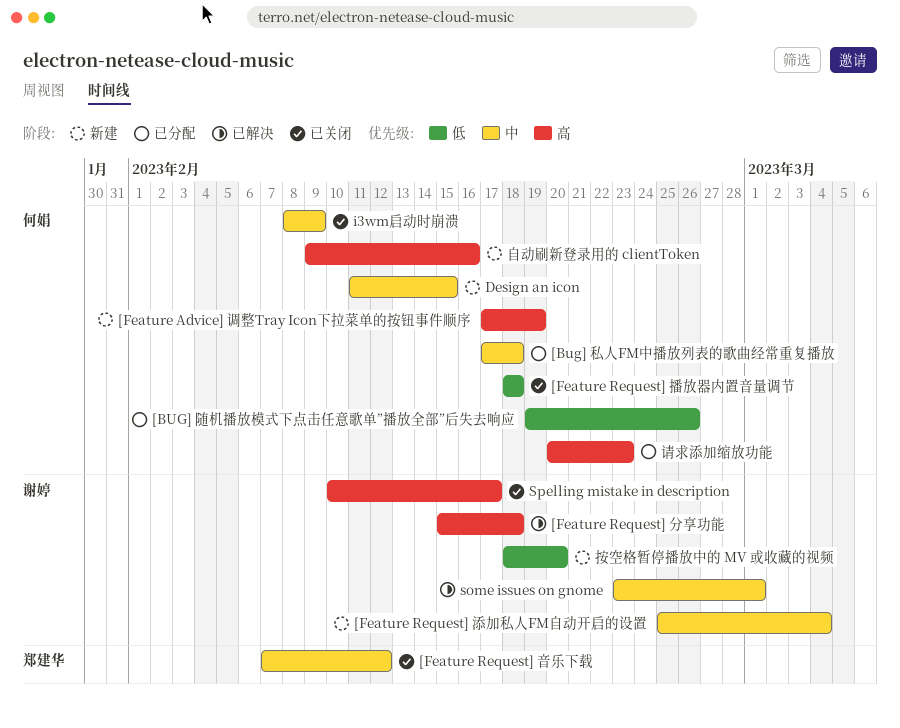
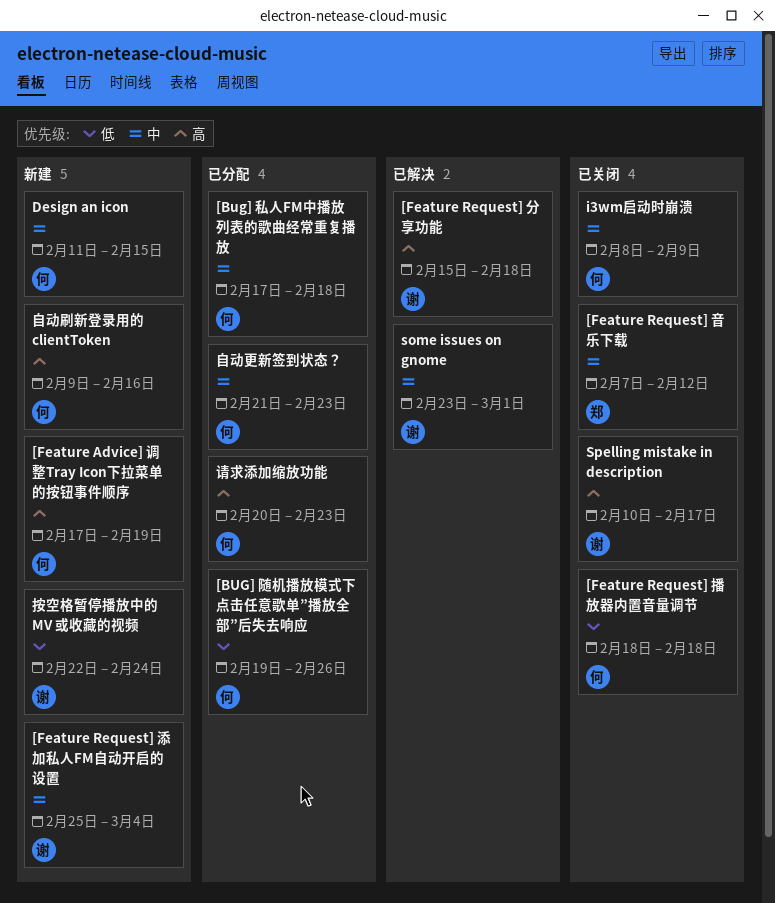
按空格暂停播放中的 MV 或收藏的视频, start: Feb 18 -> Feb 22
按空格暂停播放中的 MV 或收藏的视频, due: Feb 20 -> Feb 24
自动更新签到状态？: none -> present

